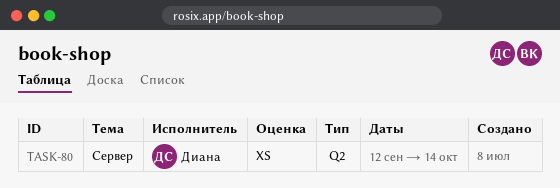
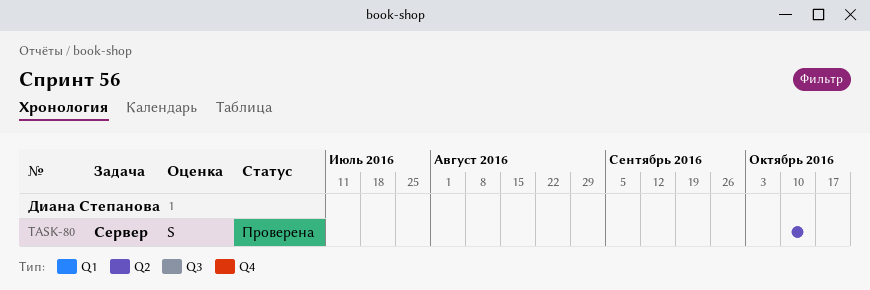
TASK-80, estimate: XS -> S
TASK-80, start: Sep 12 -> Oct 10

